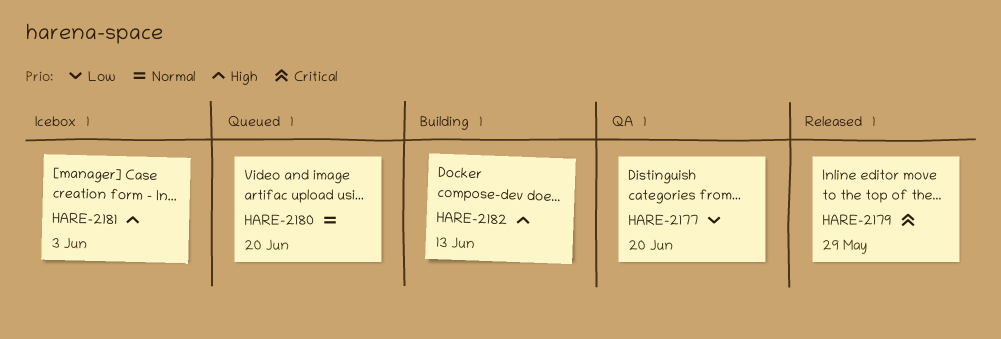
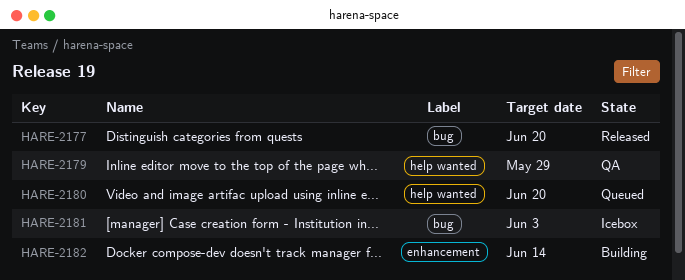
HARE-2177, status: QA -> Released
HARE-2179, status: Released -> QA
HARE-2182, due: Jun 13 -> Jun 14

